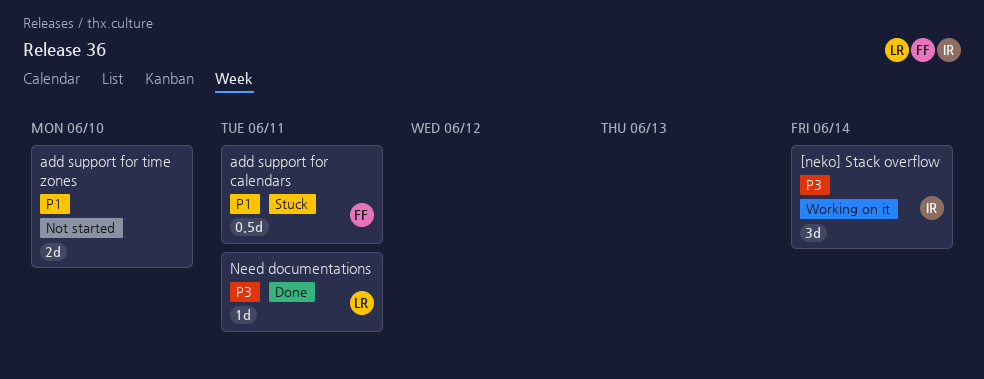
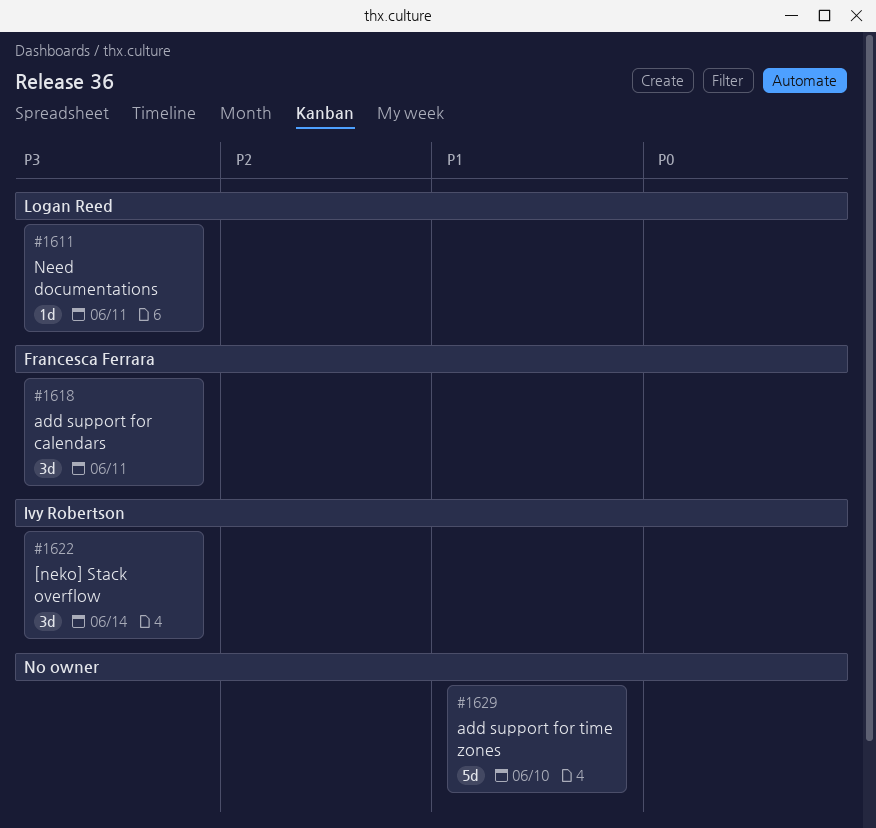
add support for calendars, priority: P1 -> P3
add support for calendars, estimate: 0.5d -> 3d
add support for time zones, estimate: 2d -> 5d

